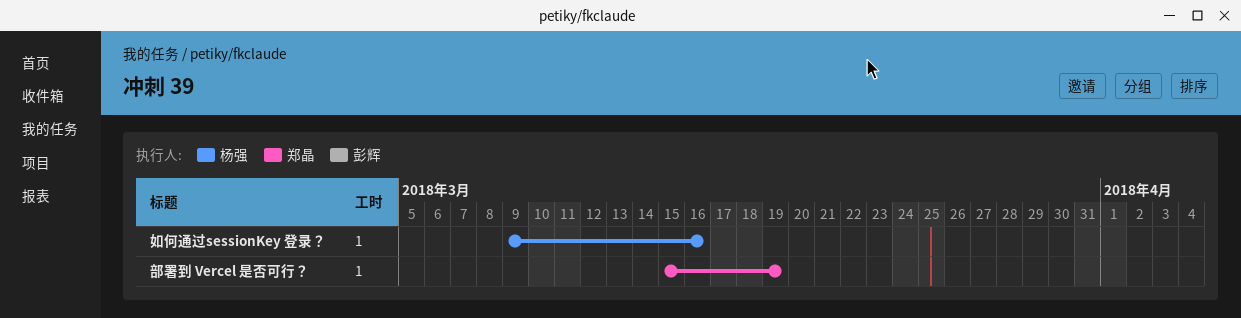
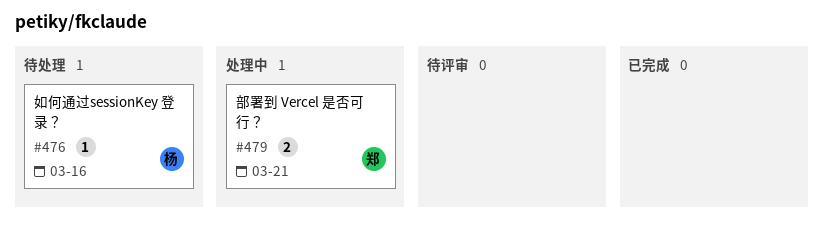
部署到 Vercel 是否可行？, estimate: 1 -> 2
部署到 Vercel 是否可行？, due: Mar 19 -> Mar 21

